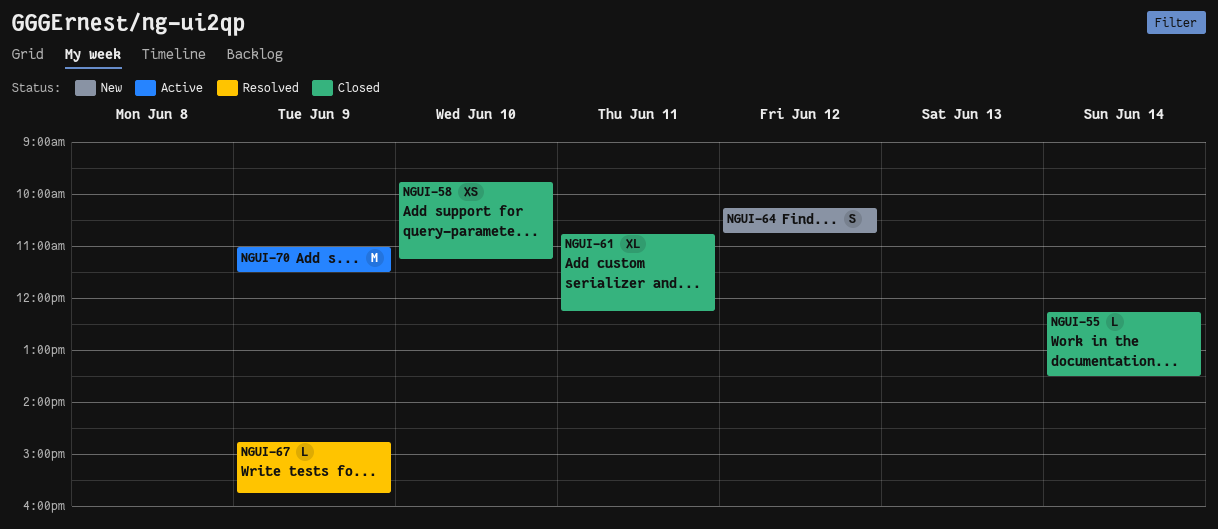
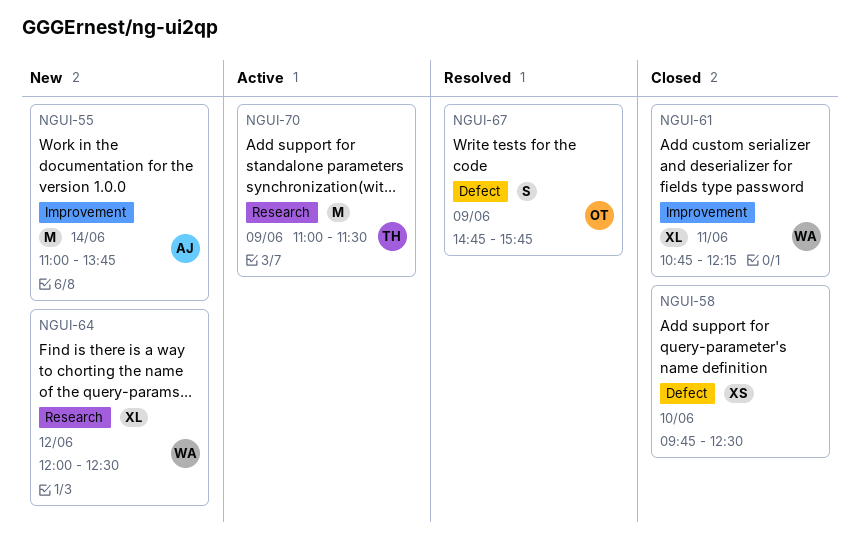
NGUI-55, status: Closed -> New
NGUI-55, estimate: L -> M
NGUI-55, begins: 12:15 -> 11:00
NGUI-55, ends: 13:30 -> 13:45
NGUI-58, ends: 11:15 -> 12:30
NGUI-64, estimate: S -> XL
NGUI-64, begins: 10:15 -> 12:00
NGUI-64, ends: 10:45 -> 12:30
NGUI-67, estimate: L -> S

